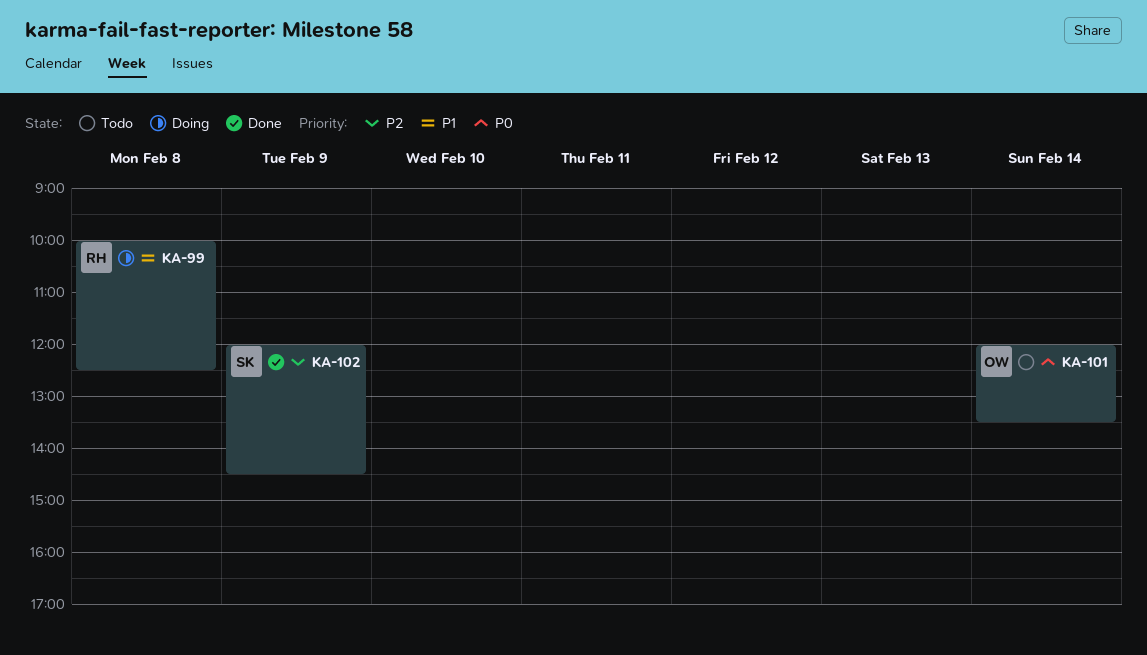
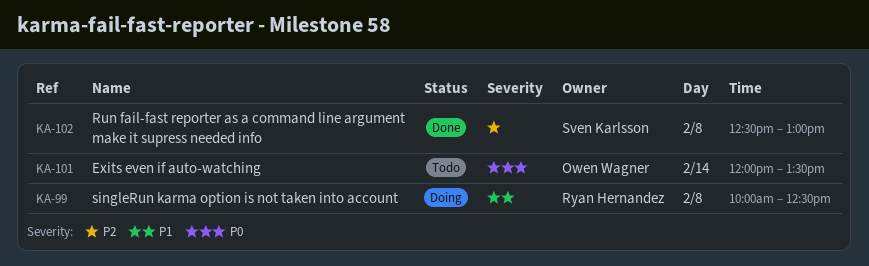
KA-102, day: Feb 9 -> Feb 8
KA-102, begins: 12:00 -> 12:30
KA-102, ends: 14:30 -> 13:00

